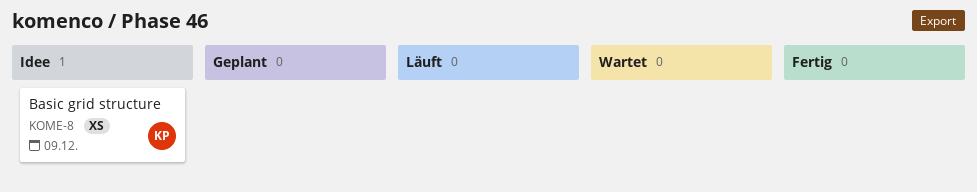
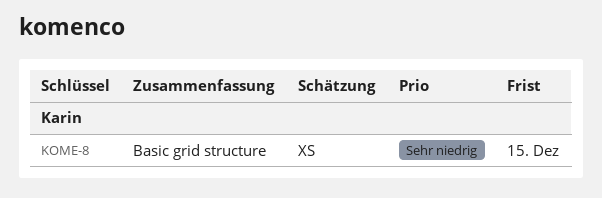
KOME-8, due: Dec 9 -> Dec 15

